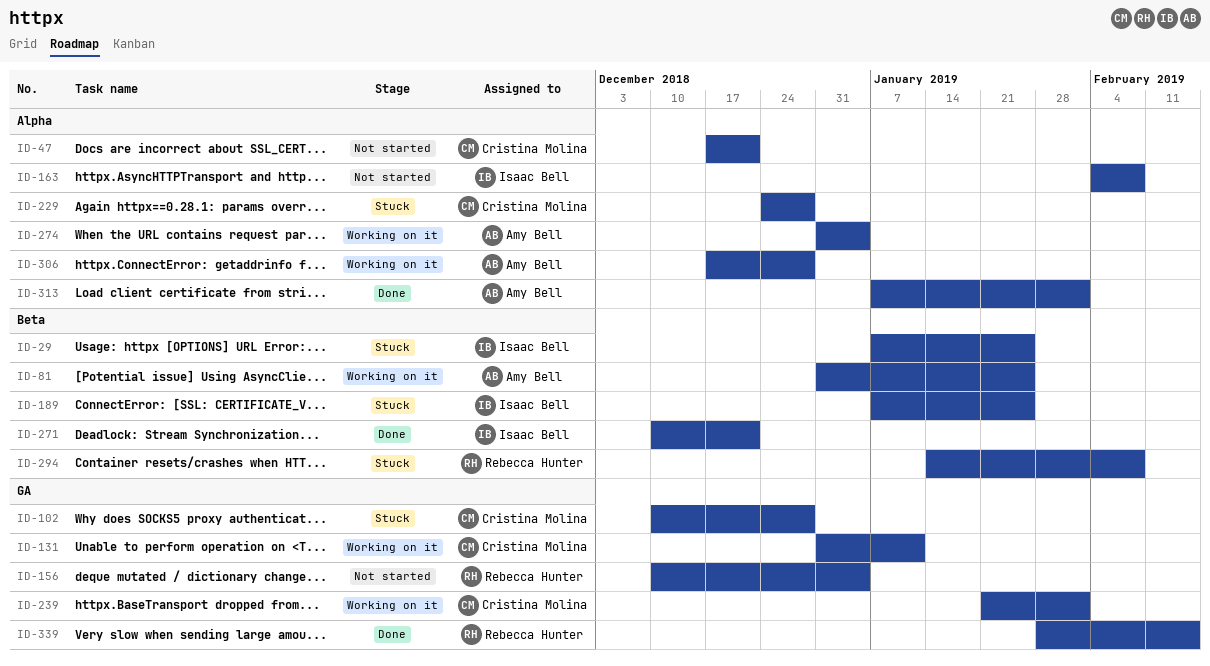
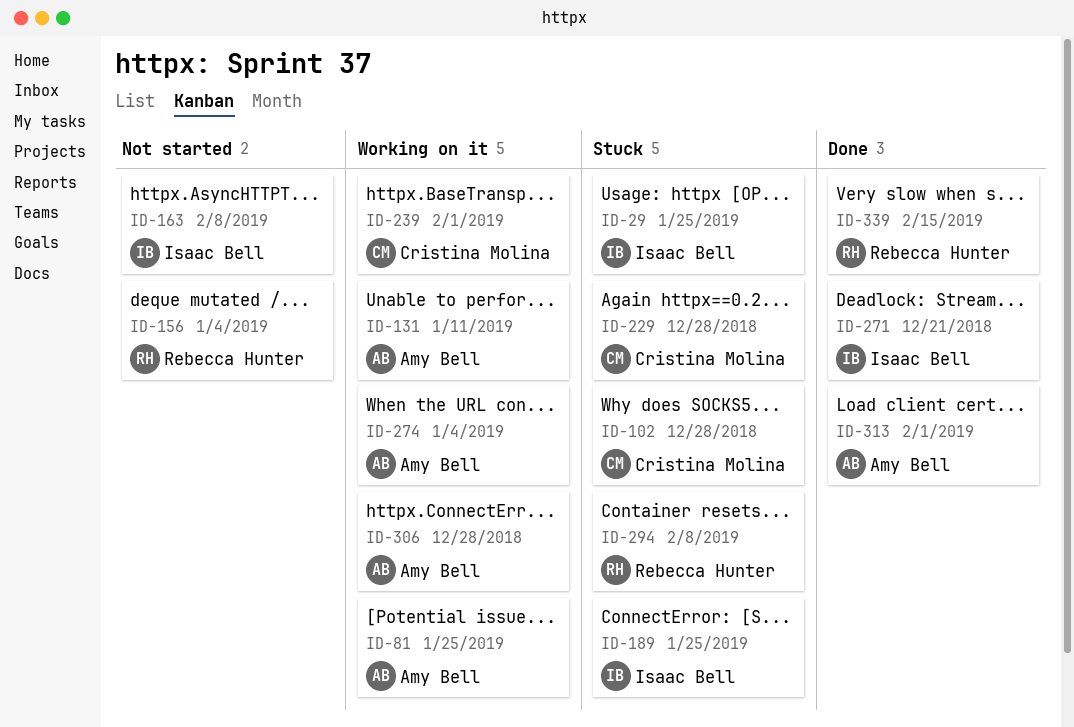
ID-47: present -> none
ID-131, owner: Cristina Molina -> Amy Bell

